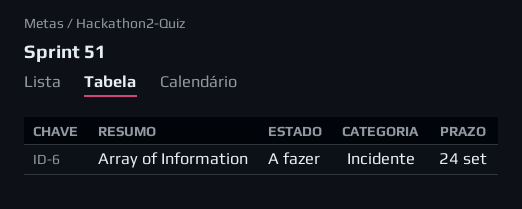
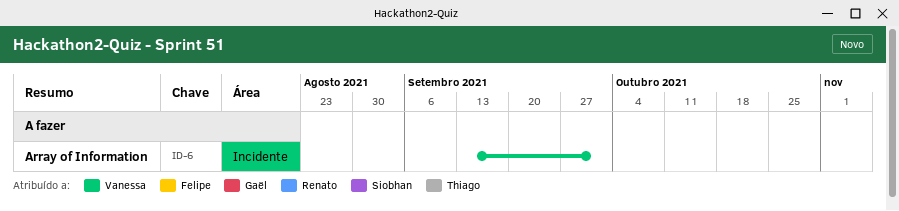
ID-6, due: Sep 24 -> Oct 1

